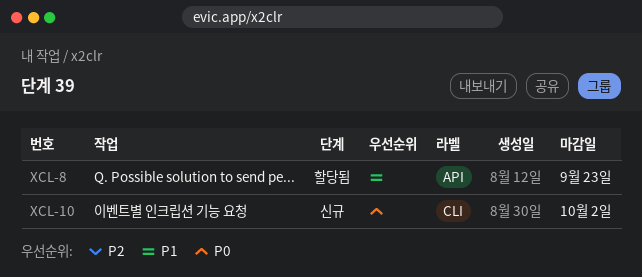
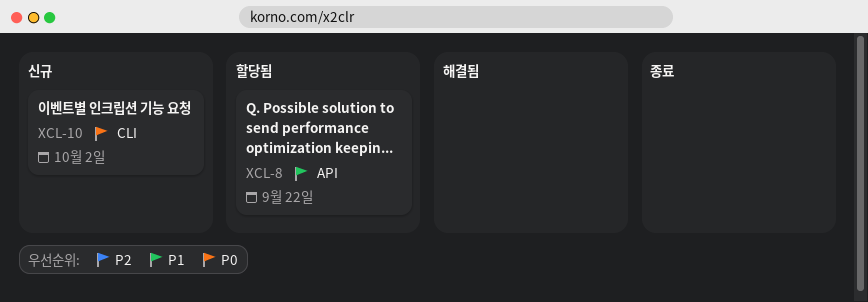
XCL-8, due: Sep 23 -> Sep 22

